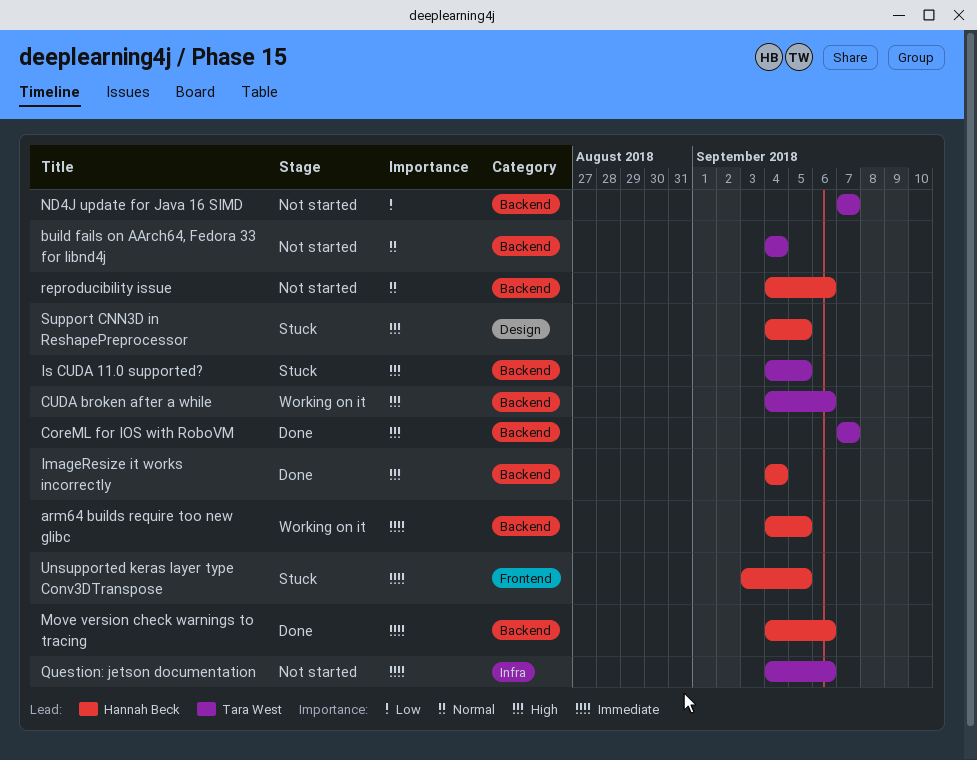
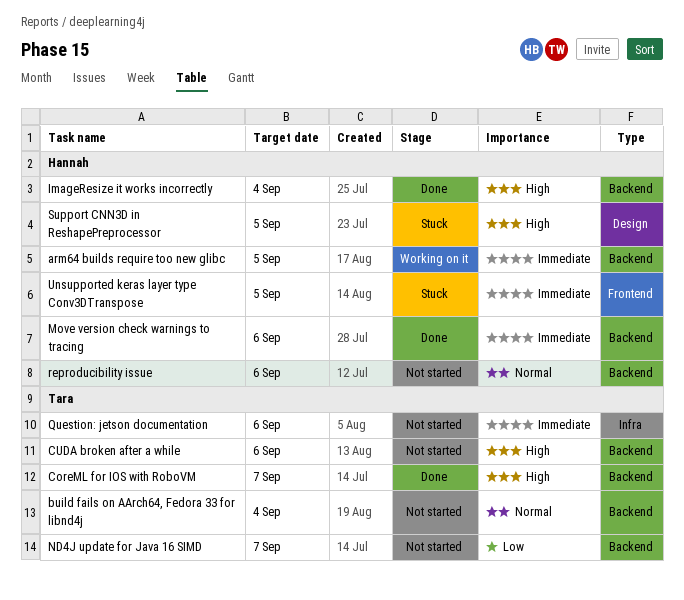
CUDA broken after a while, status: Working on it -> Not started
Is CUDA 11.0 supported?: present -> none

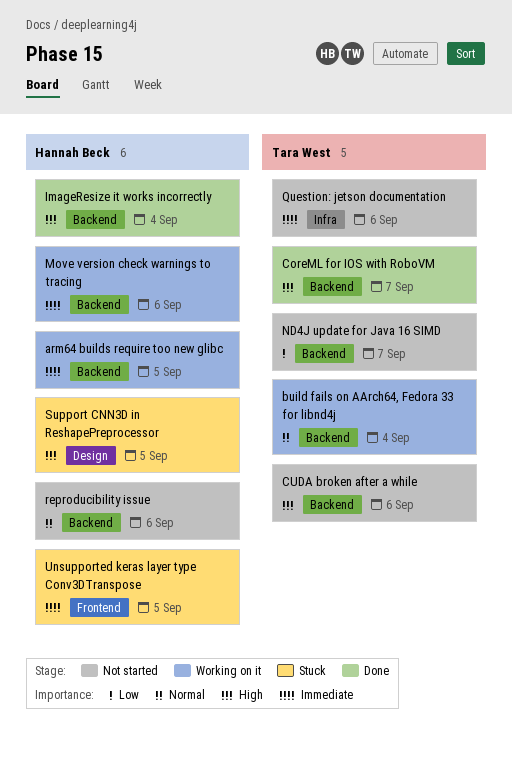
build fails on AArch64, Fedora 33 for libnd4j, status: Not started -> Working on it
Move version check warnings to tracing, status: Done -> Working on it

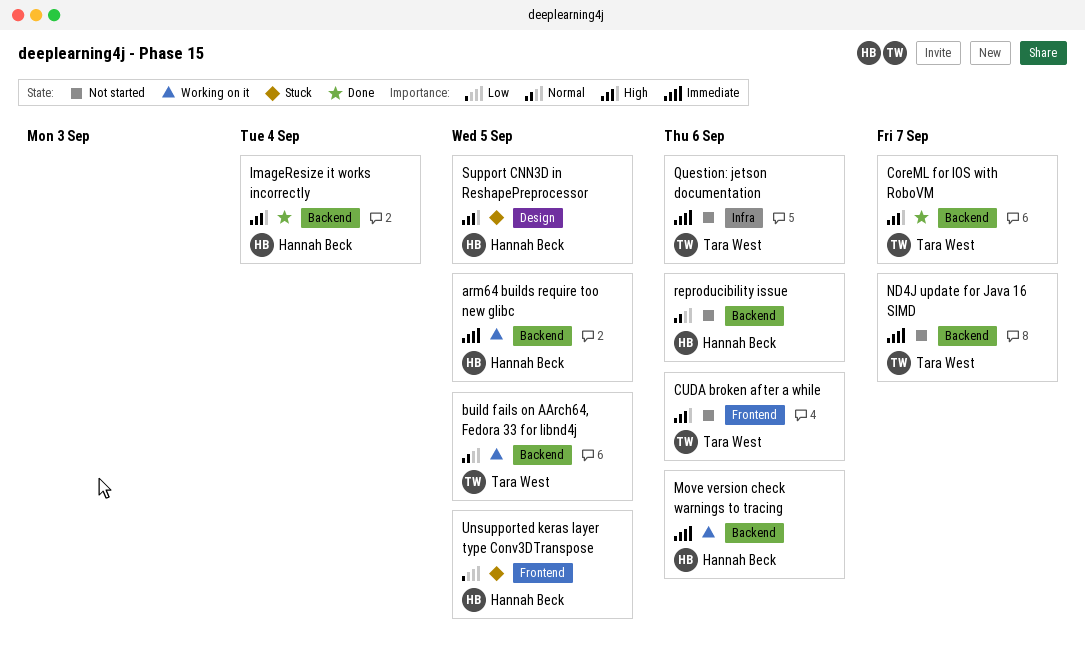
build fails on AArch64, Fedora 33 for libnd4j, due: Sep 4 -> Sep 5
CUDA broken after a while, label: Backend -> Frontend
ND4J update for Java 16 SIMD, priority: Low -> Immediate
Unsupported keras layer type Conv3DTranspose, priority: Immediate -> Low

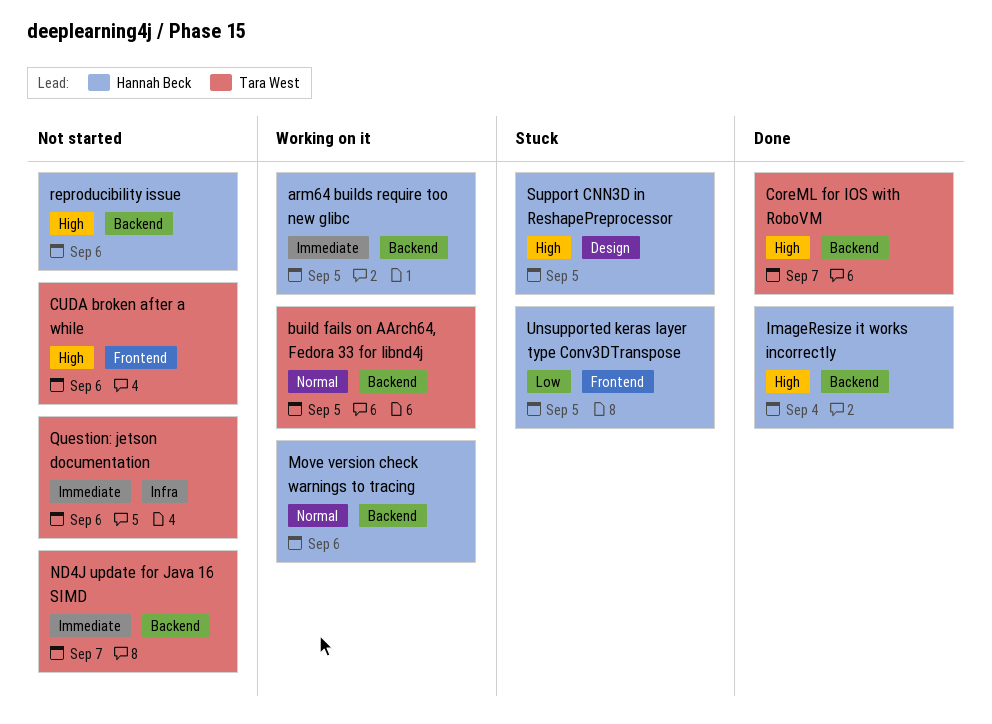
Move version check warnings to tracing, priority: Immediate -> Normal
reproducibility issue, priority: Normal -> High

